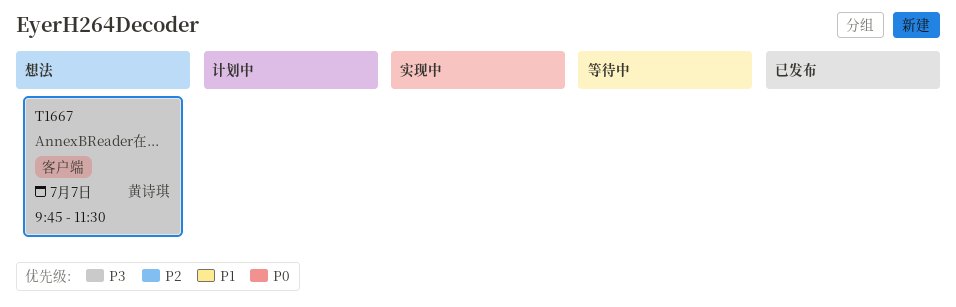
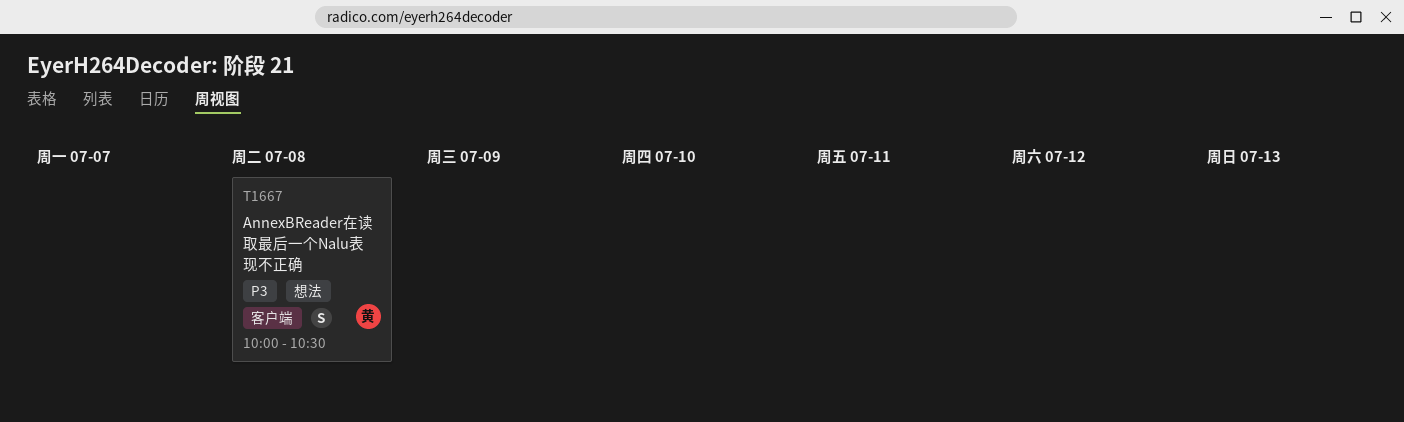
T1667, day: Jul 7 -> Jul 8
T1667, begins: 09:45 -> 10:00
T1667, ends: 11:30 -> 10:30

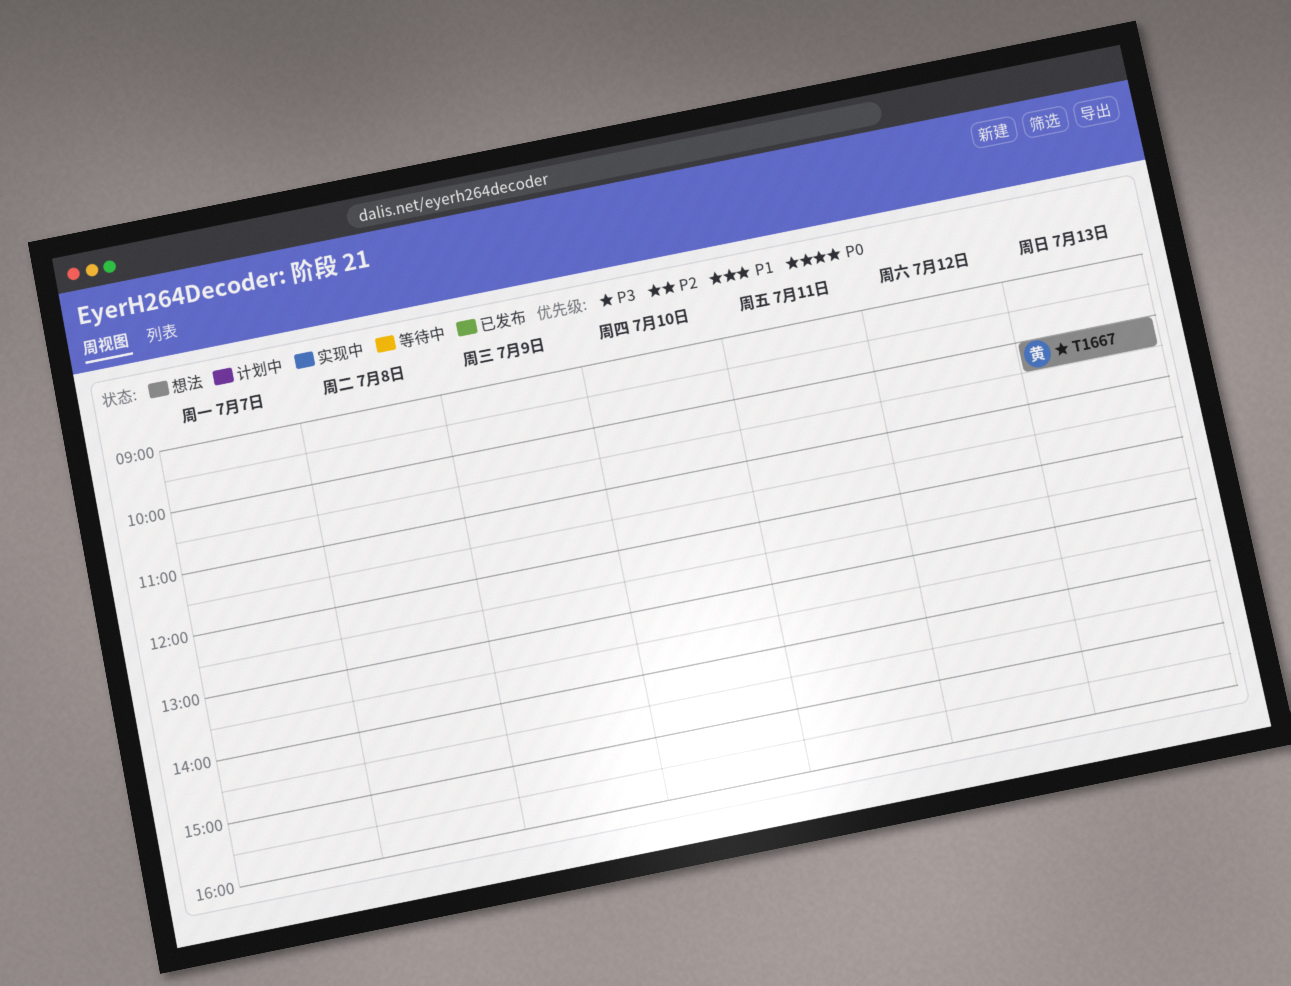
T1667, day: Jul 8 -> Jul 13

